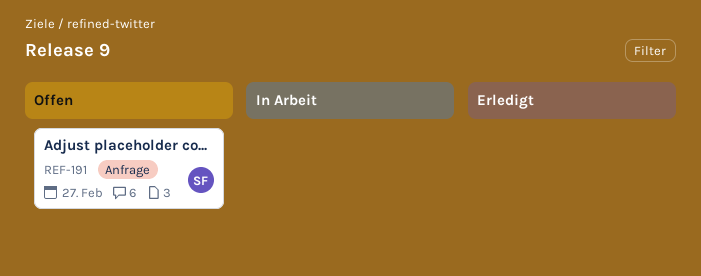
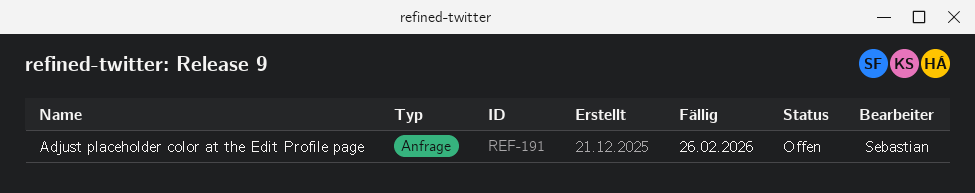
REF-191, due: Feb 27 -> Feb 26

